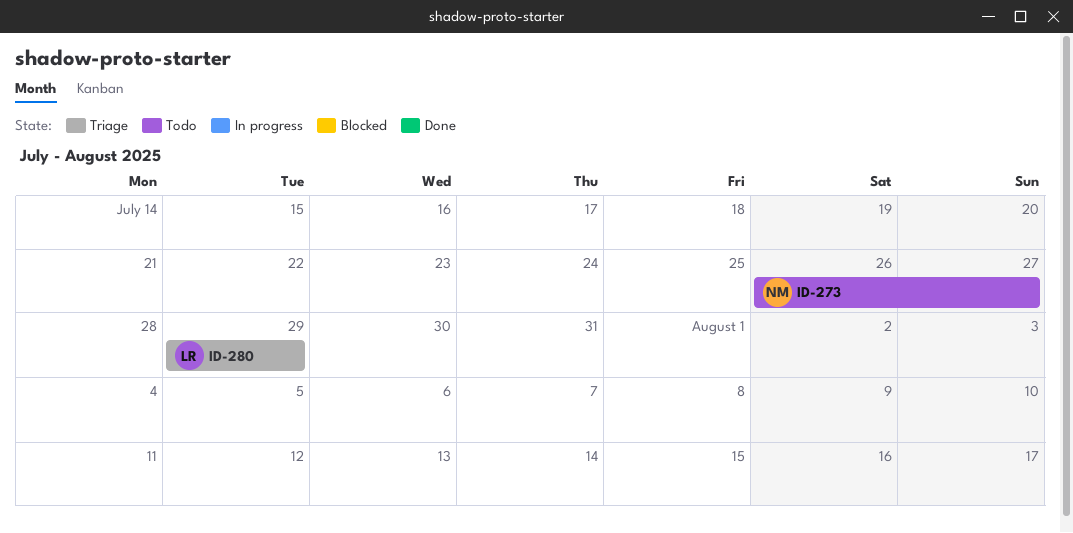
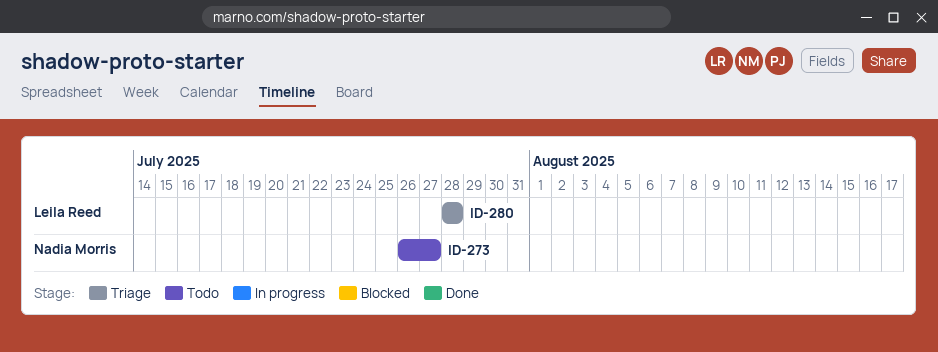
ID-280, start: Jul 29 -> Jul 28
ID-280, due: Jul 29 -> Jul 28

